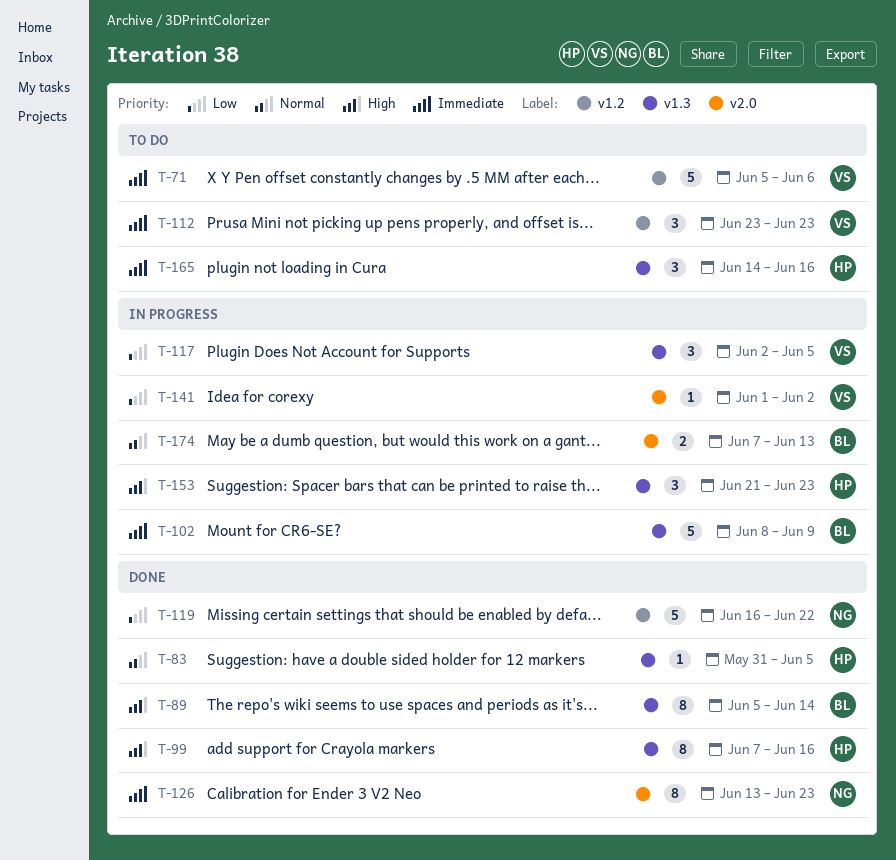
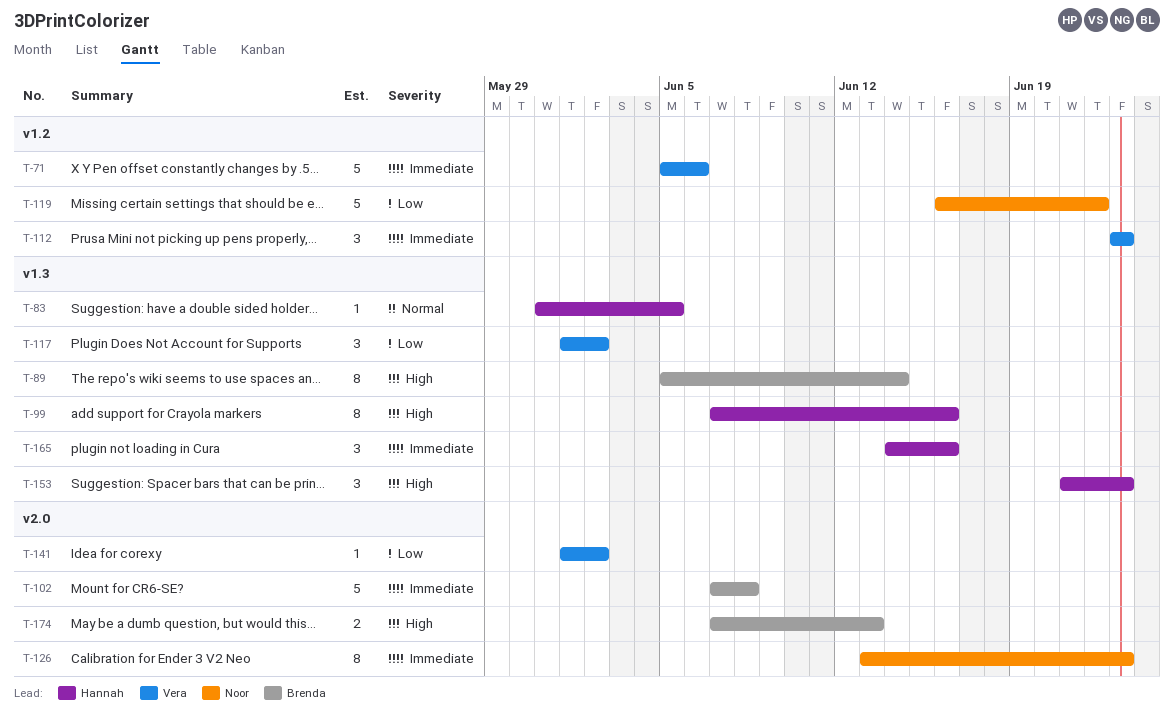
T-102, label: v1.3 -> v2.0
T-102, start: Jun 8 -> Jun 7
T-102, due: Jun 9 -> Jun 8
T-117, start: Jun 2 -> Jun 1
T-117, due: Jun 5 -> Jun 2
T-174, priority: Normal -> High

